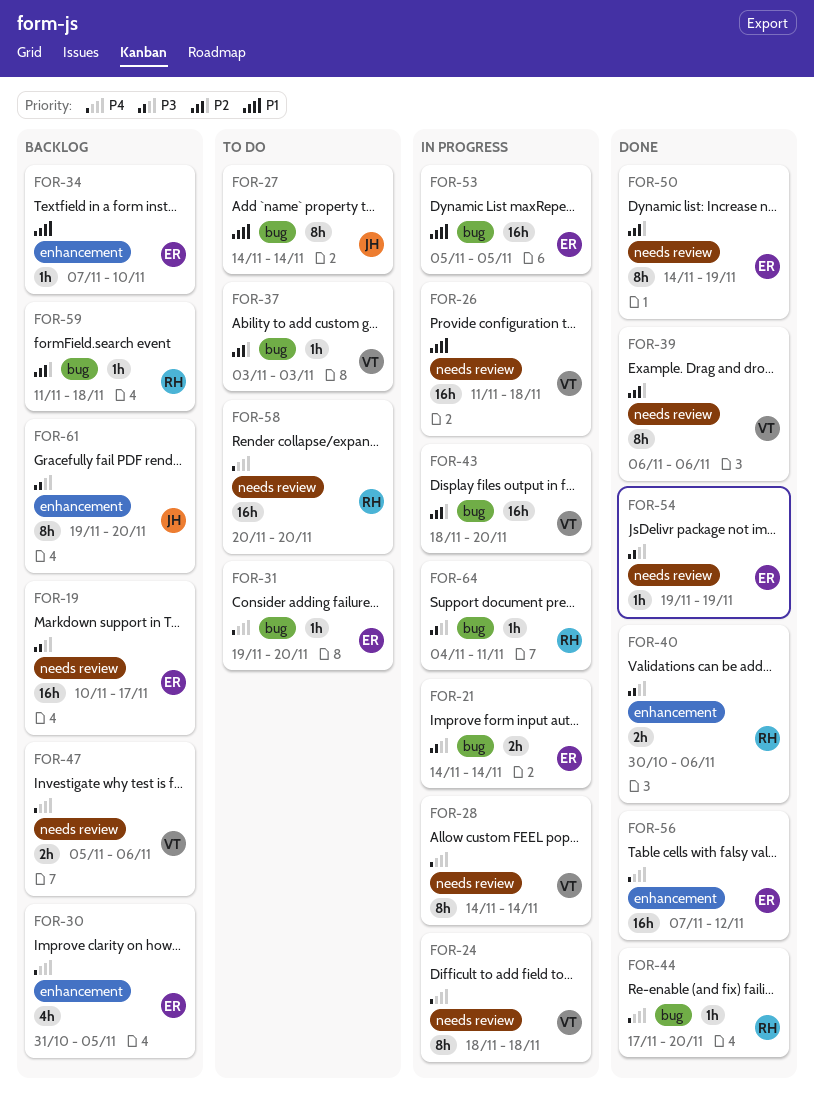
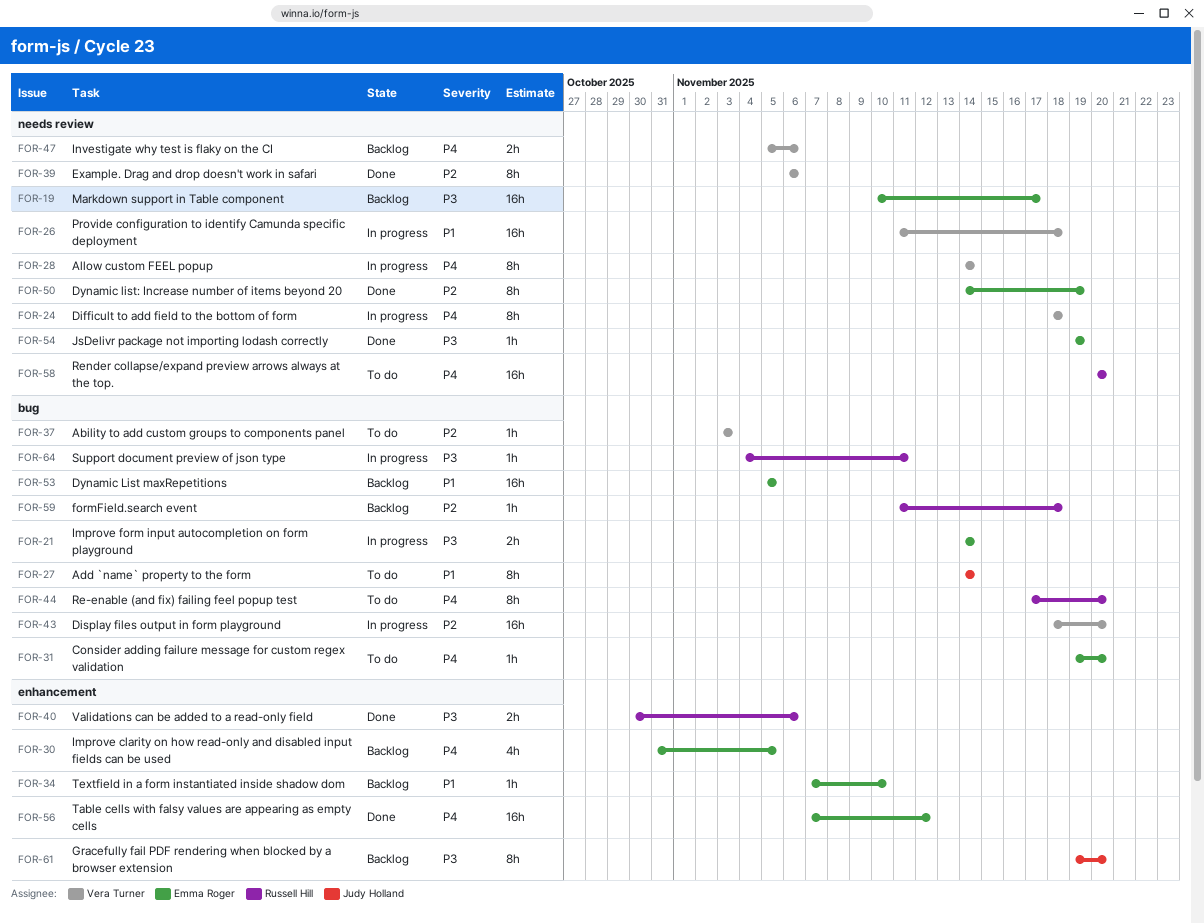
FOR-44, status: Done -> To do
FOR-44, estimate: 1h -> 8h
FOR-53, status: In progress -> Backlog

